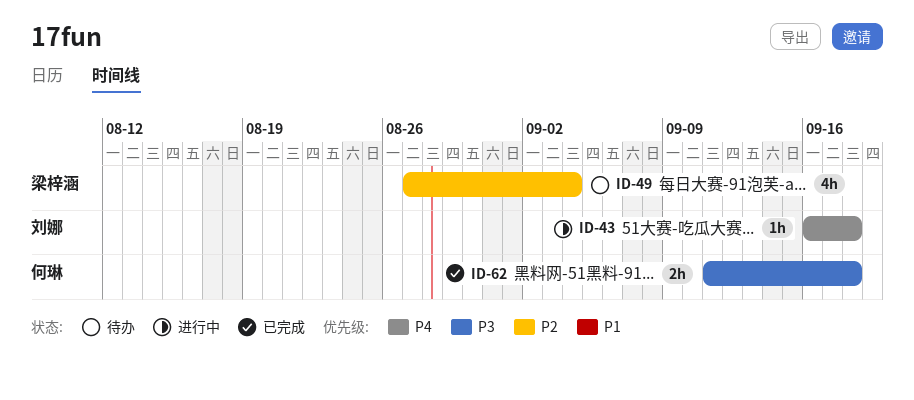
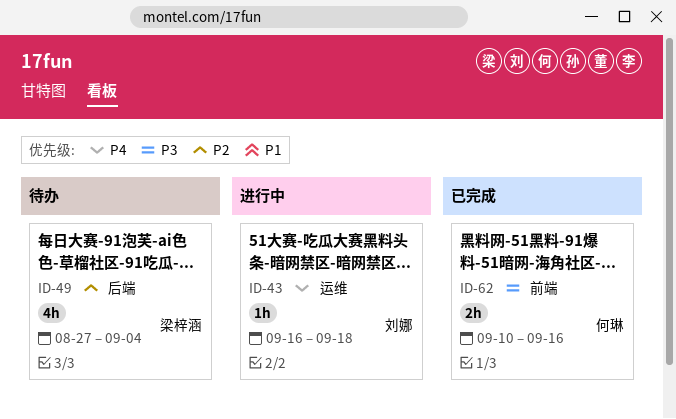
ID-62, start: Sep 11 -> Sep 10
ID-62, due: Sep 18 -> Sep 16

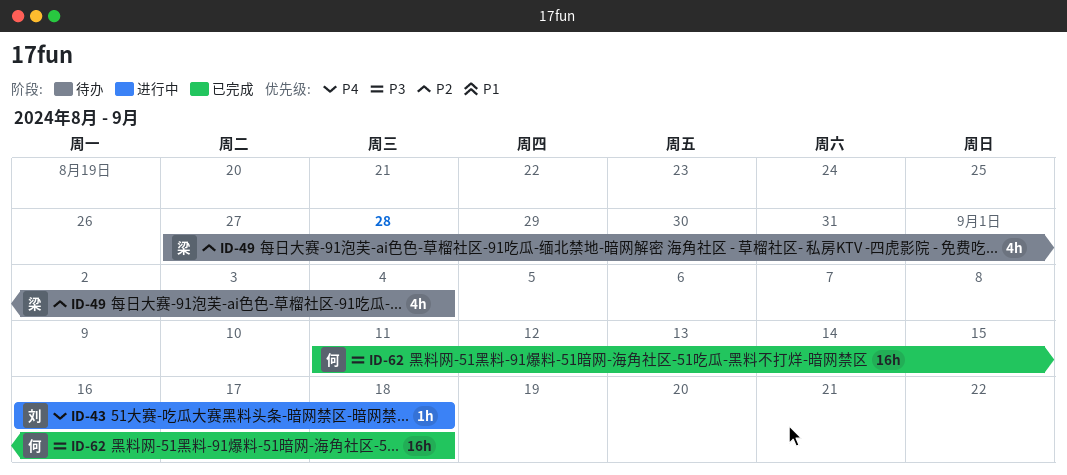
ID-62, estimate: 2h -> 16h
ID-62, start: Sep 10 -> Sep 11
ID-62, due: Sep 16 -> Sep 18

